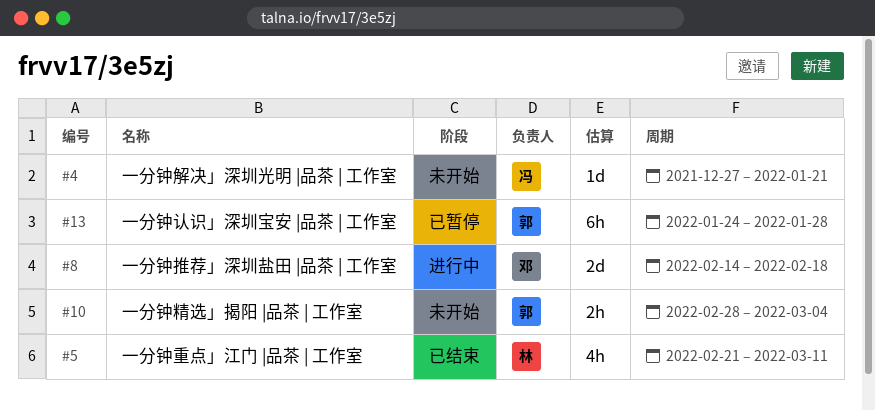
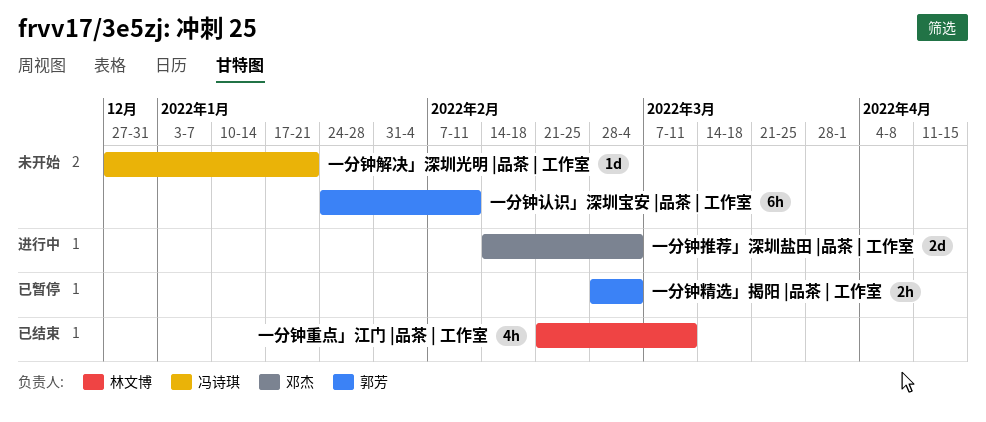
一分钟推荐」深圳盐田 |品茶 | 工作室, due: Feb 18 -> Mar 4
一分钟精选」揭阳 |品茶 | 工作室, status: 未开始 -> 已暂停
一分钟认识」深圳宝安 |品茶 | 工作室, status: 已暂停 -> 未开始
一分钟认识」深圳宝安 |品茶 | 工作室, due: Jan 28 -> Feb 11

